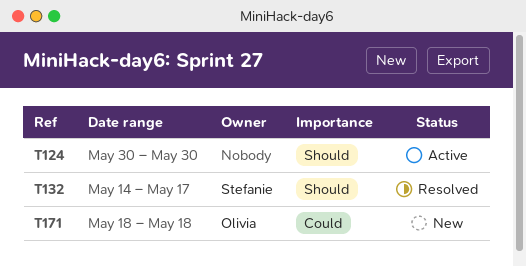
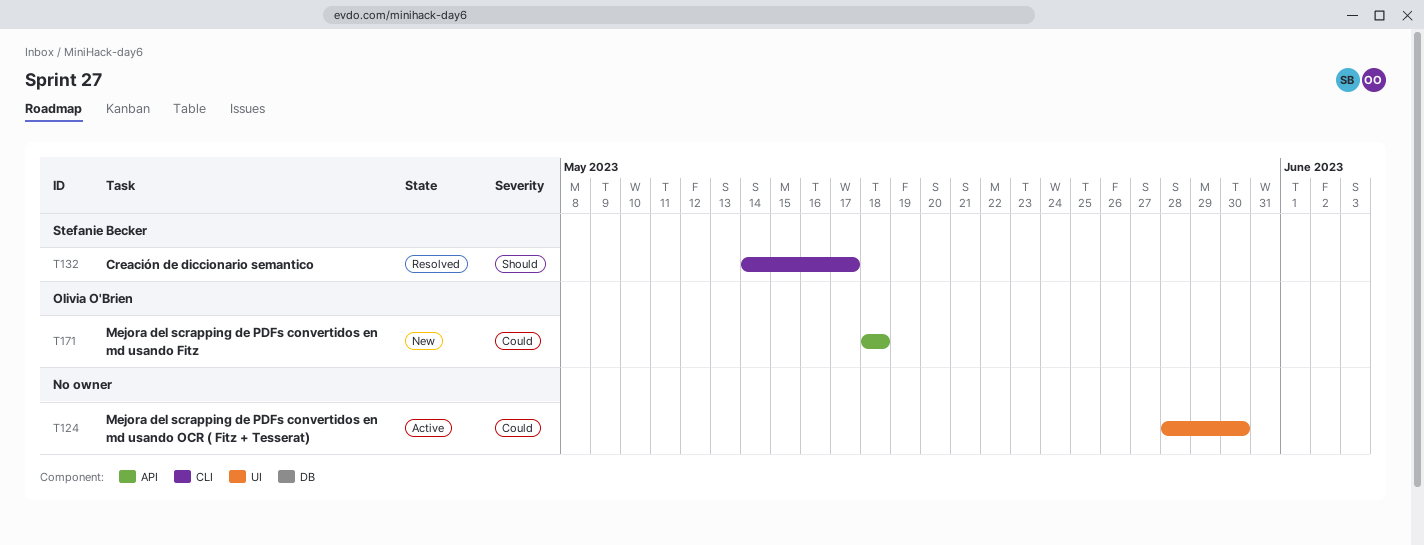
T124, priority: Should -> Could
T124, start: May 30 -> May 28

